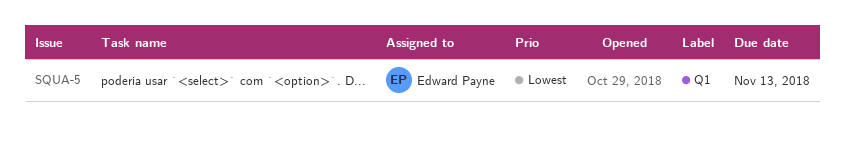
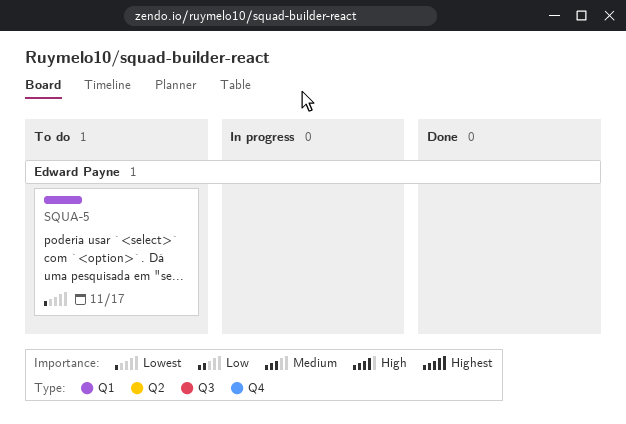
SQUA-5, due: Nov 13 -> Nov 17

